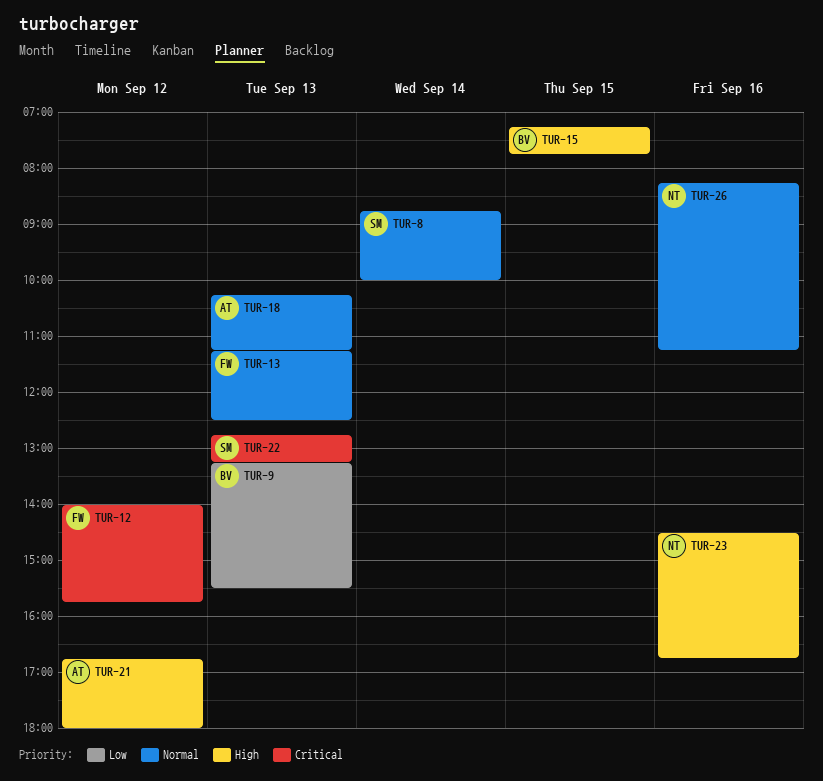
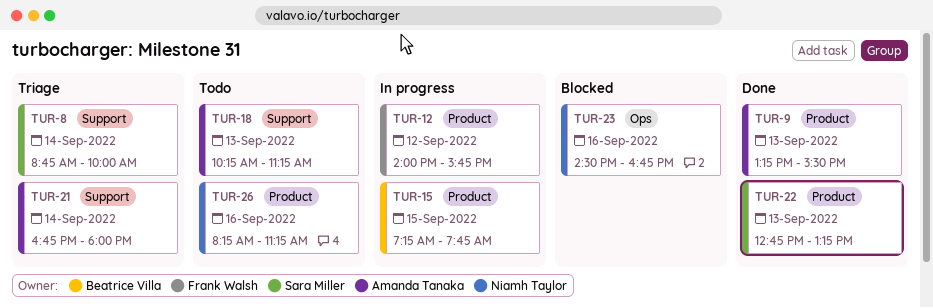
TUR-9, owner: Beatrice Villa -> Amanda Tanaka
TUR-13: present -> none
TUR-21, day: Sep 12 -> Sep 14

